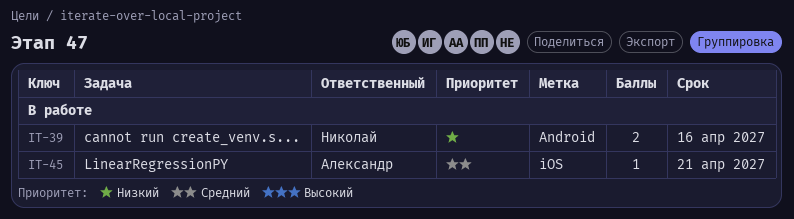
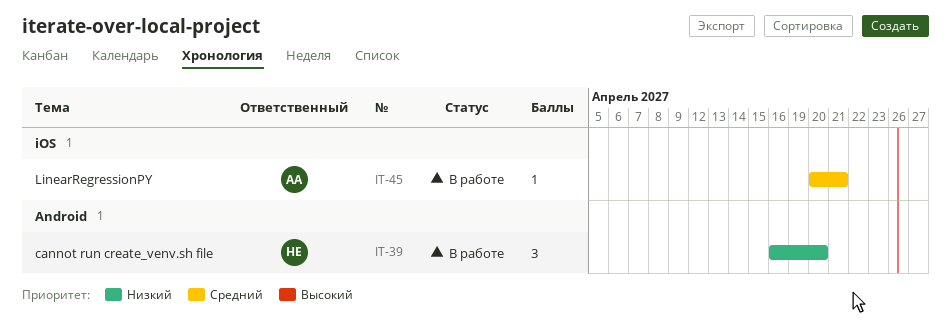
IT-39, estimate: 2 -> 3
IT-39, due: Apr 16 -> Apr 20

